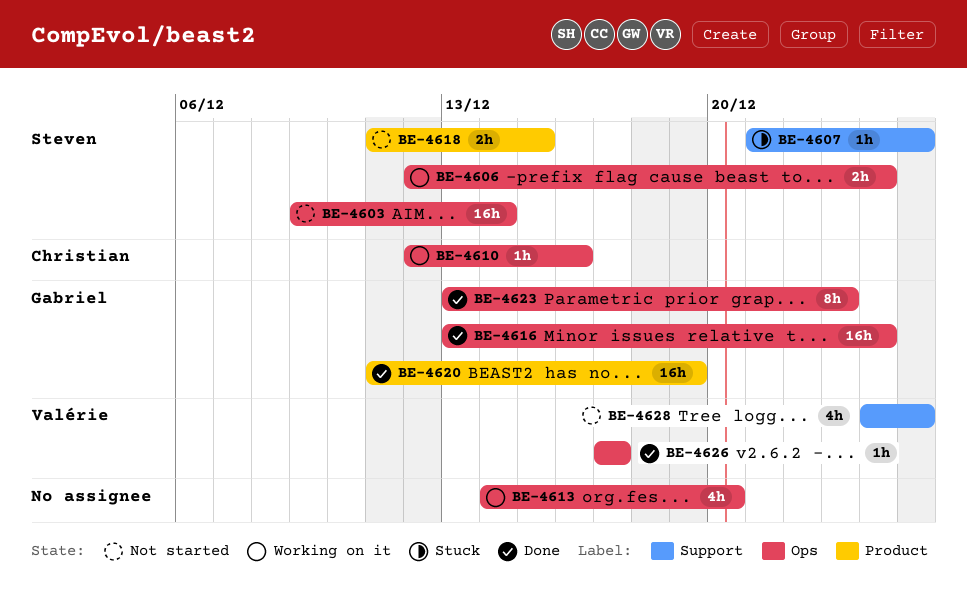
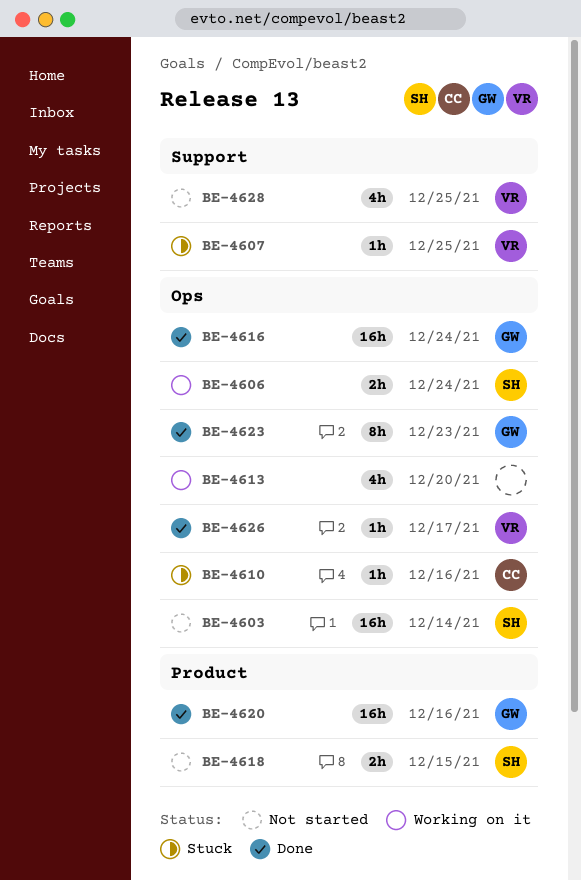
BE-4607, owner: Steven -> Valérie
BE-4610, status: Working on it -> Stuck
BE-4620, due: Dec 19 -> Dec 16

